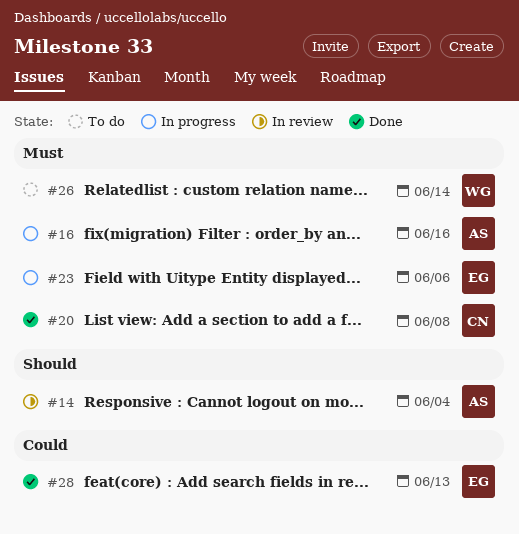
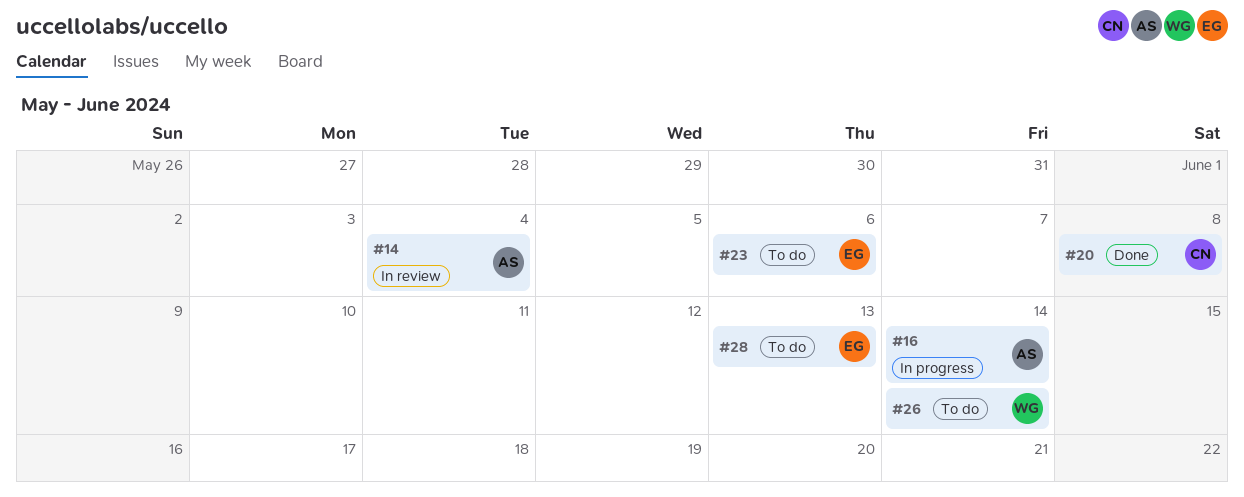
#16, due: Jun 16 -> Jun 14
#23, status: In progress -> To do
#28, status: Done -> To do

